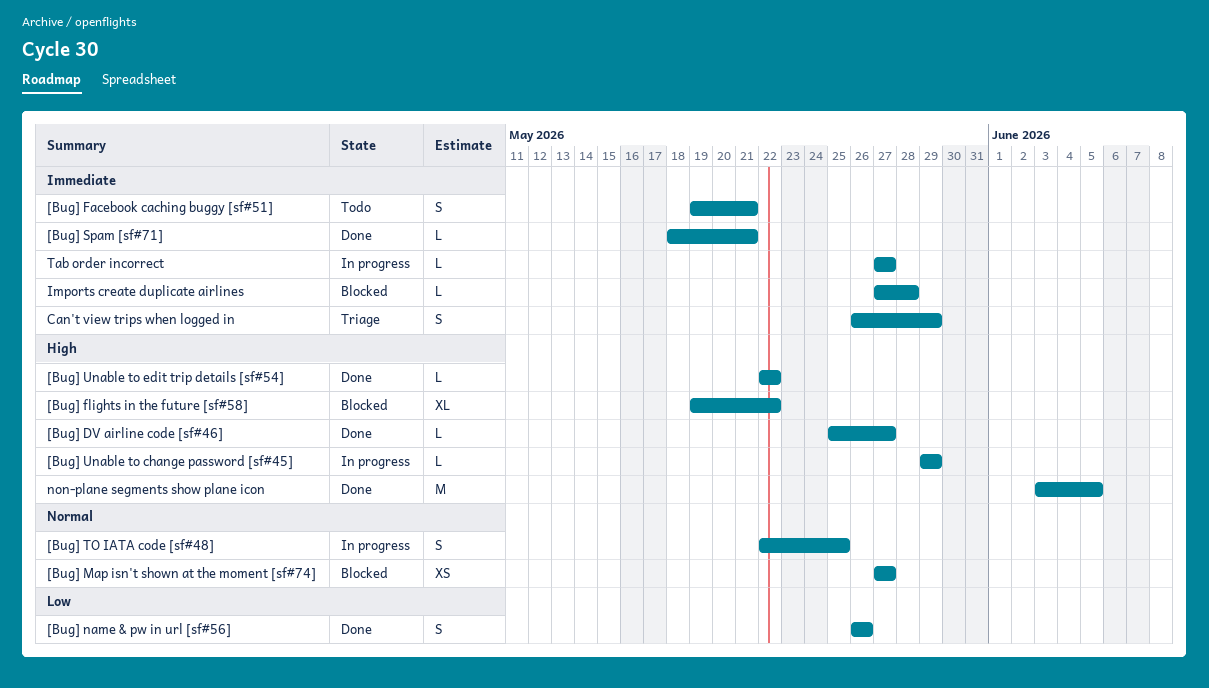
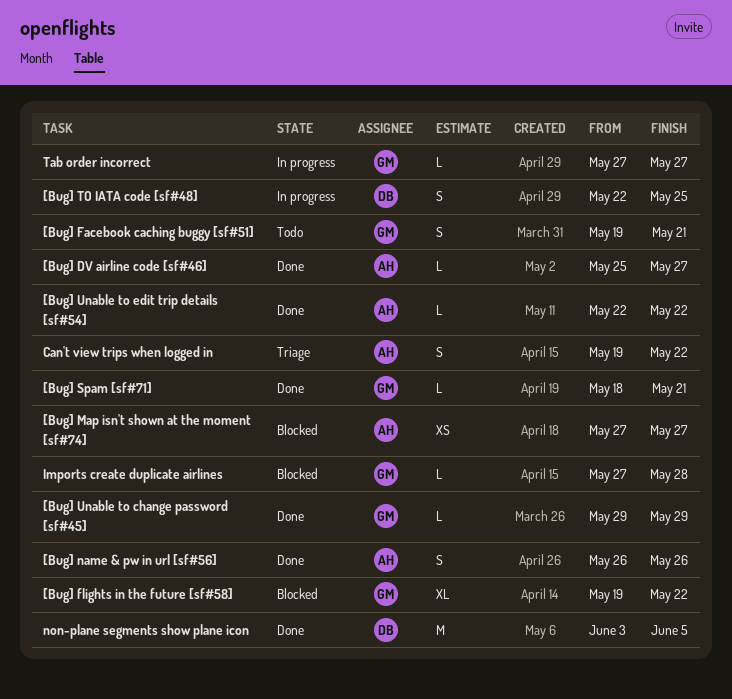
[Bug] Unable to change password [sf#45], status: In progress -> Done
Can't view trips when logged in, start: May 26 -> May 19
Can't view trips when logged in, due: May 29 -> May 22

